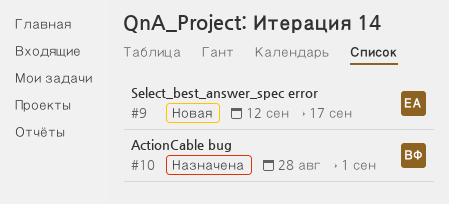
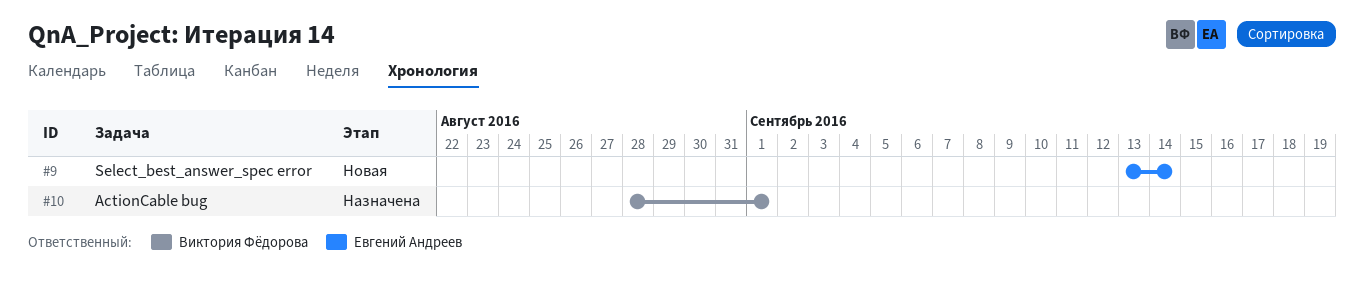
#9, start: Sep 12 -> Sep 13
#9, due: Sep 17 -> Sep 14

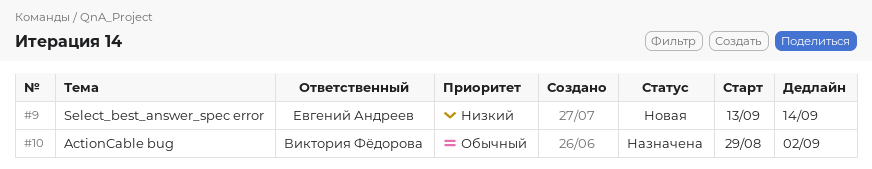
#10, start: Aug 28 -> Aug 29
#10, due: Sep 1 -> Sep 2

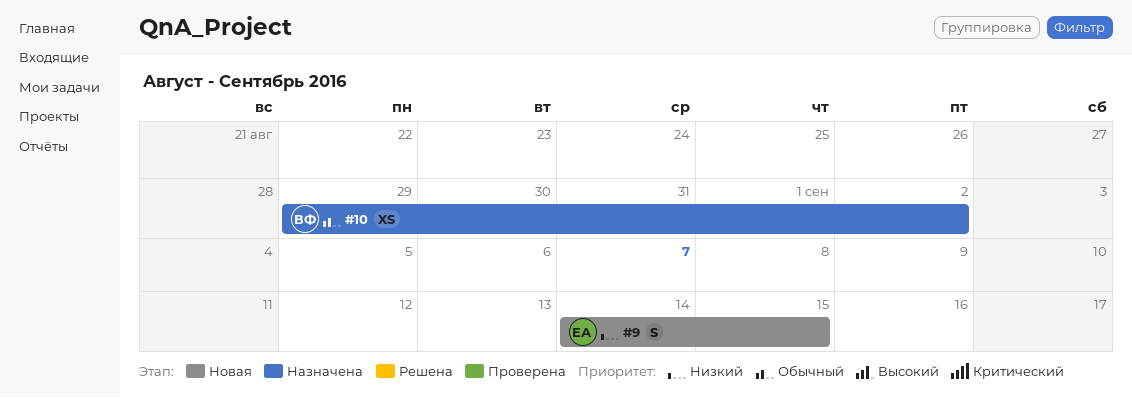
#9, start: Sep 13 -> Sep 14
#9, due: Sep 14 -> Sep 15

